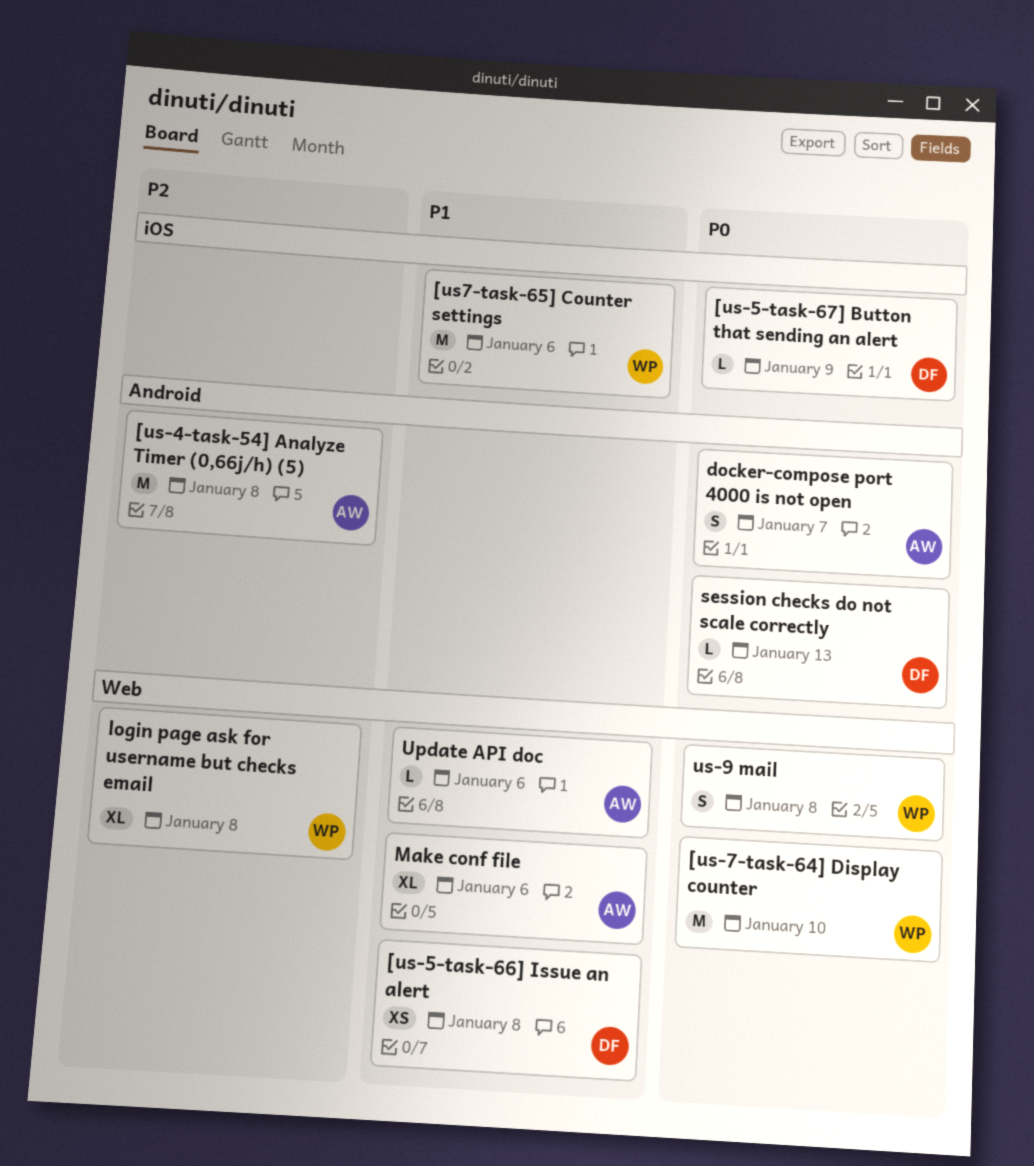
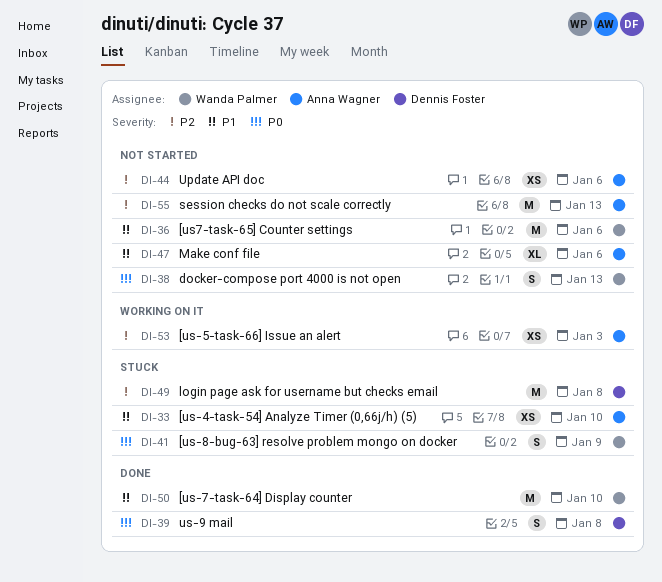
[us-4-task-54] Analyze Timer (0,66j/h) (5), priority: P2 -> P1
[us-4-task-54] Analyze Timer (0,66j/h) (5), estimate: M -> XS
[us-4-task-54] Analyze Timer (0,66j/h) (5), due: Jan 8 -> Jan 10
[us-5-task-66] Issue an alert, owner: Dennis Foster -> Anna Wagner
[us-5-task-66] Issue an alert, priority: P1 -> P2
[us-5-task-66] Issue an alert, due: Jan 8 -> Jan 3
[us-5-task-67] Button that sending an alert: present -> none
[us-7-task-64] Display counter, priority: P0 -> P1
[us-8-bug-63] resolve problem mongo on docker: none -> present
docker-compose port 4000 is not open, owner: Anna Wagner -> Wanda Palmer
docker-compose port 4000 is not open, due: Jan 7 -> Jan 13
login page ask for username but checks email, owner: Wanda Palmer -> Dennis Foster
login page ask for username but checks email, estimate: XL -> M
session checks do not scale correctly, owner: Dennis Foster -> Anna Wagner
session checks do not scale correctly, priority: P0 -> P2
session checks do not scale correctly, estimate: L -> M
Update API doc, priority: P1 -> P2
Update API doc, estimate: L -> XS
us-9 mail, owner: Wanda Palmer -> Dennis Foster

